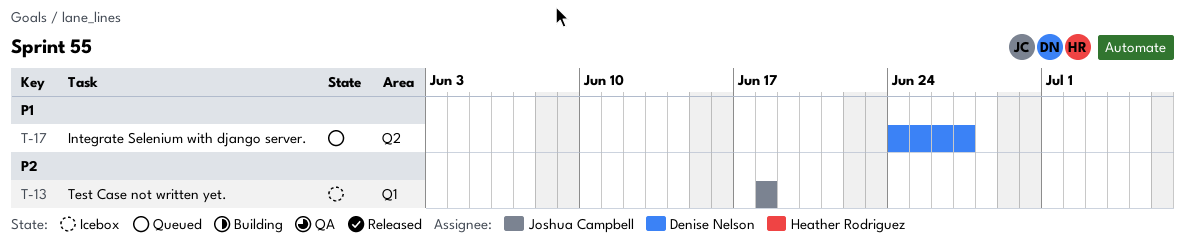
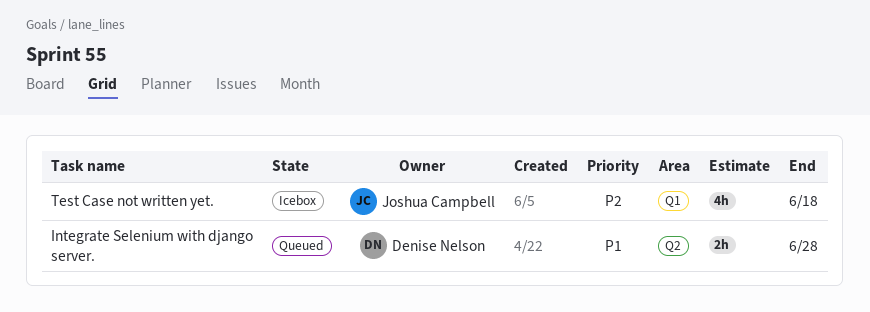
Integrate Selenium with django server., due: Jun 27 -> Jun 28

